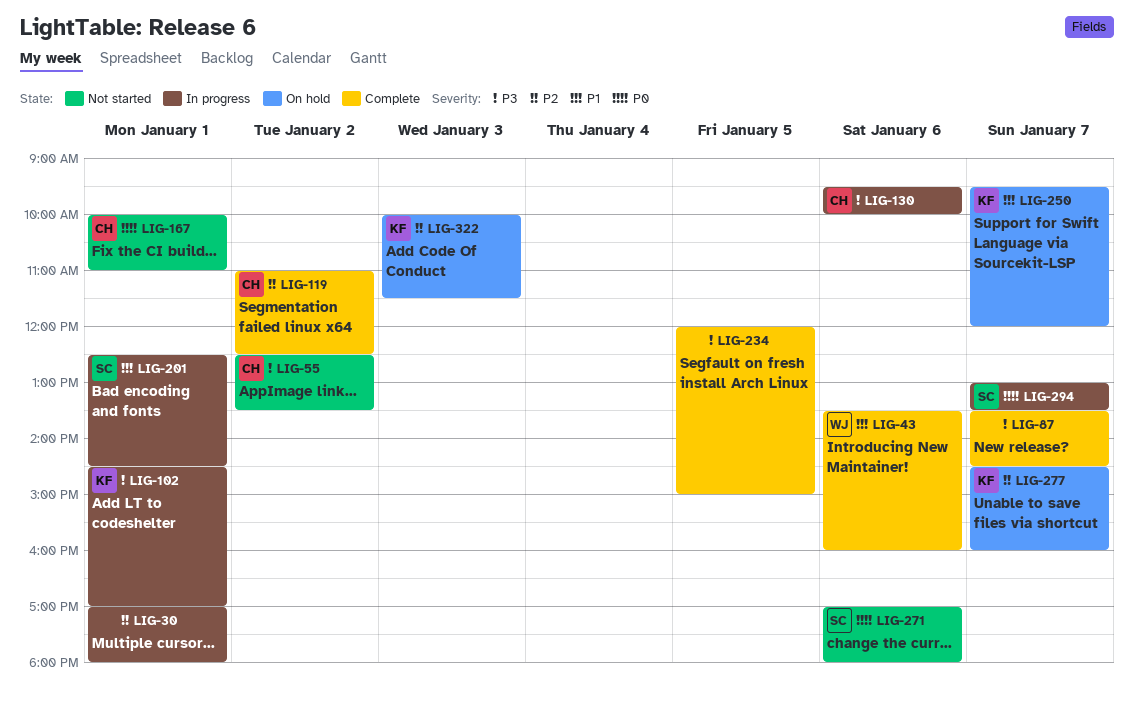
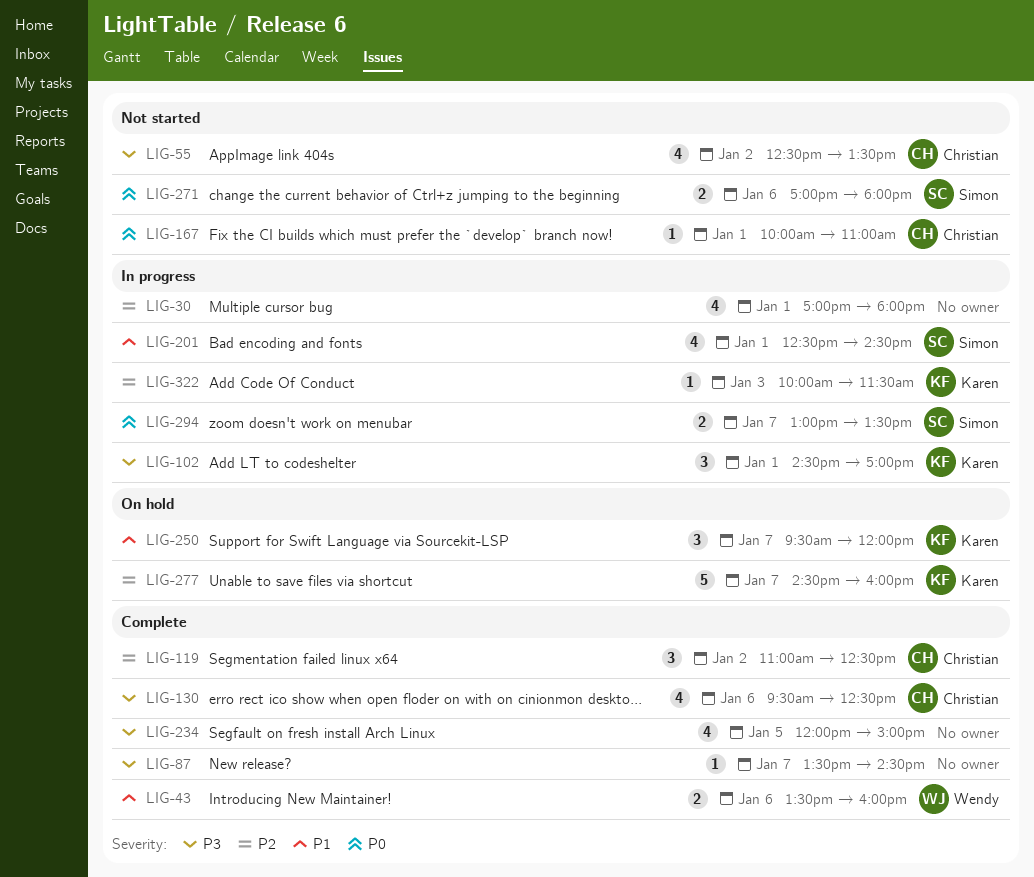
LIG-130, status: In progress -> Complete
LIG-130, ends: 10:00 -> 12:30
LIG-322, status: On hold -> In progress

